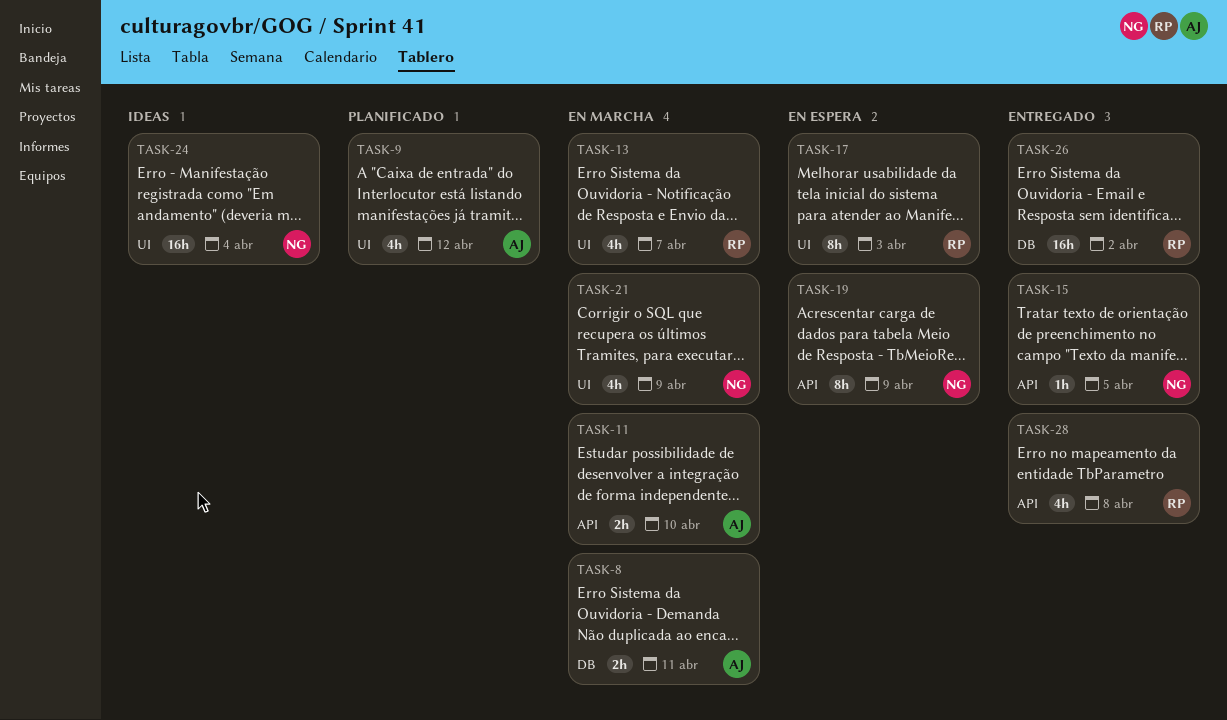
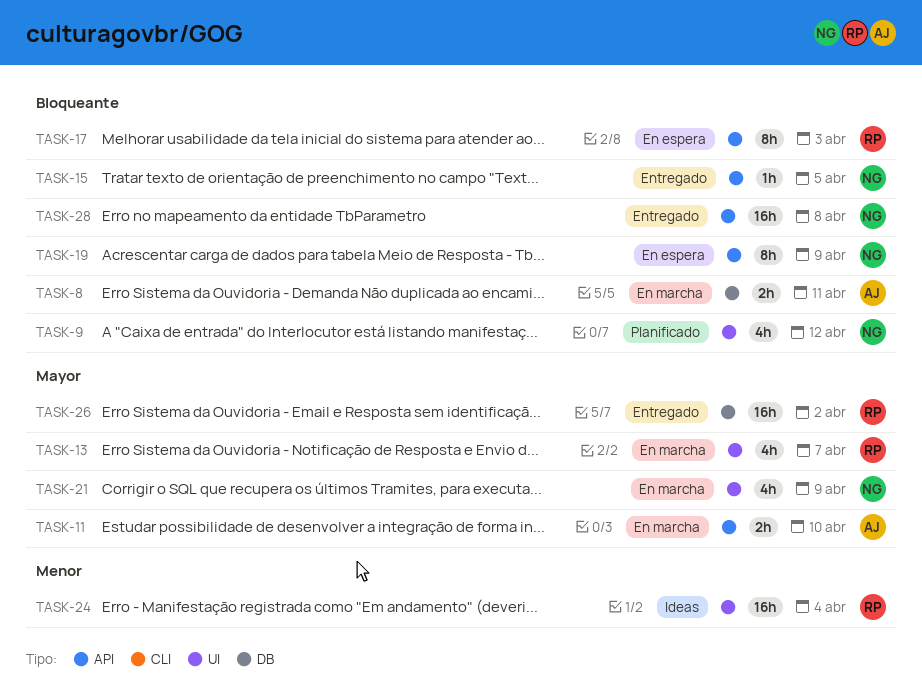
TASK-9, owner: AJ -> NG
TASK-17, label: UI -> API
TASK-24, owner: NG -> RP
TASK-28, owner: RP -> NG
TASK-28, estimate: 4h -> 16h

